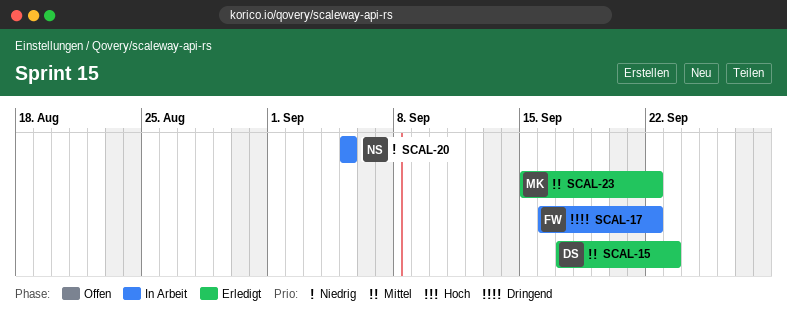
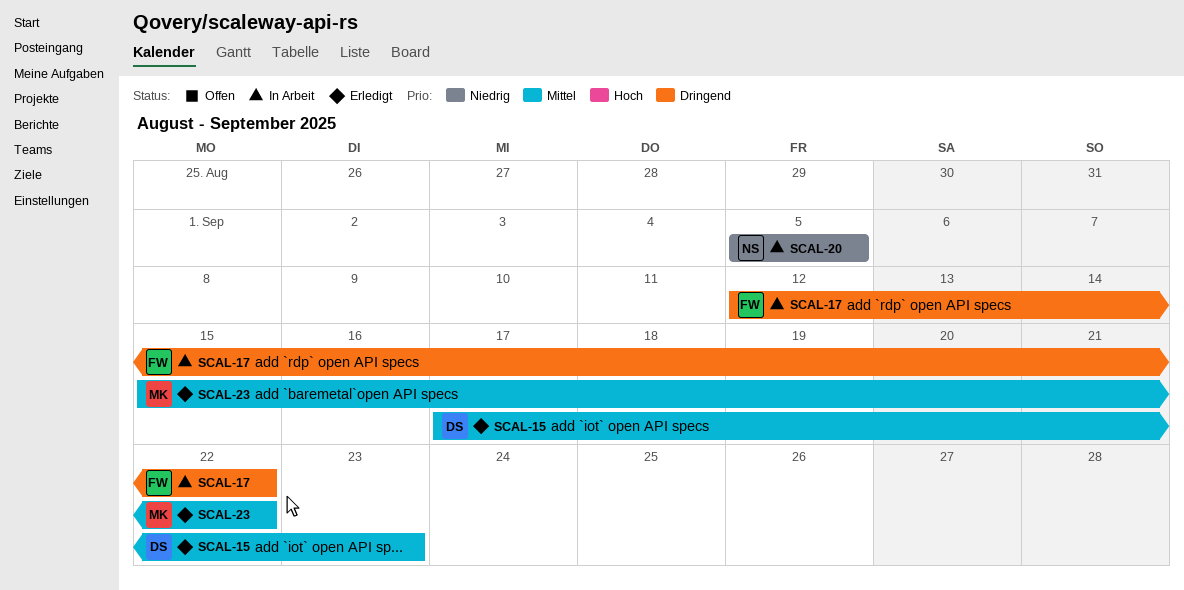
SCAL-17, start: Sep 16 -> Sep 12

